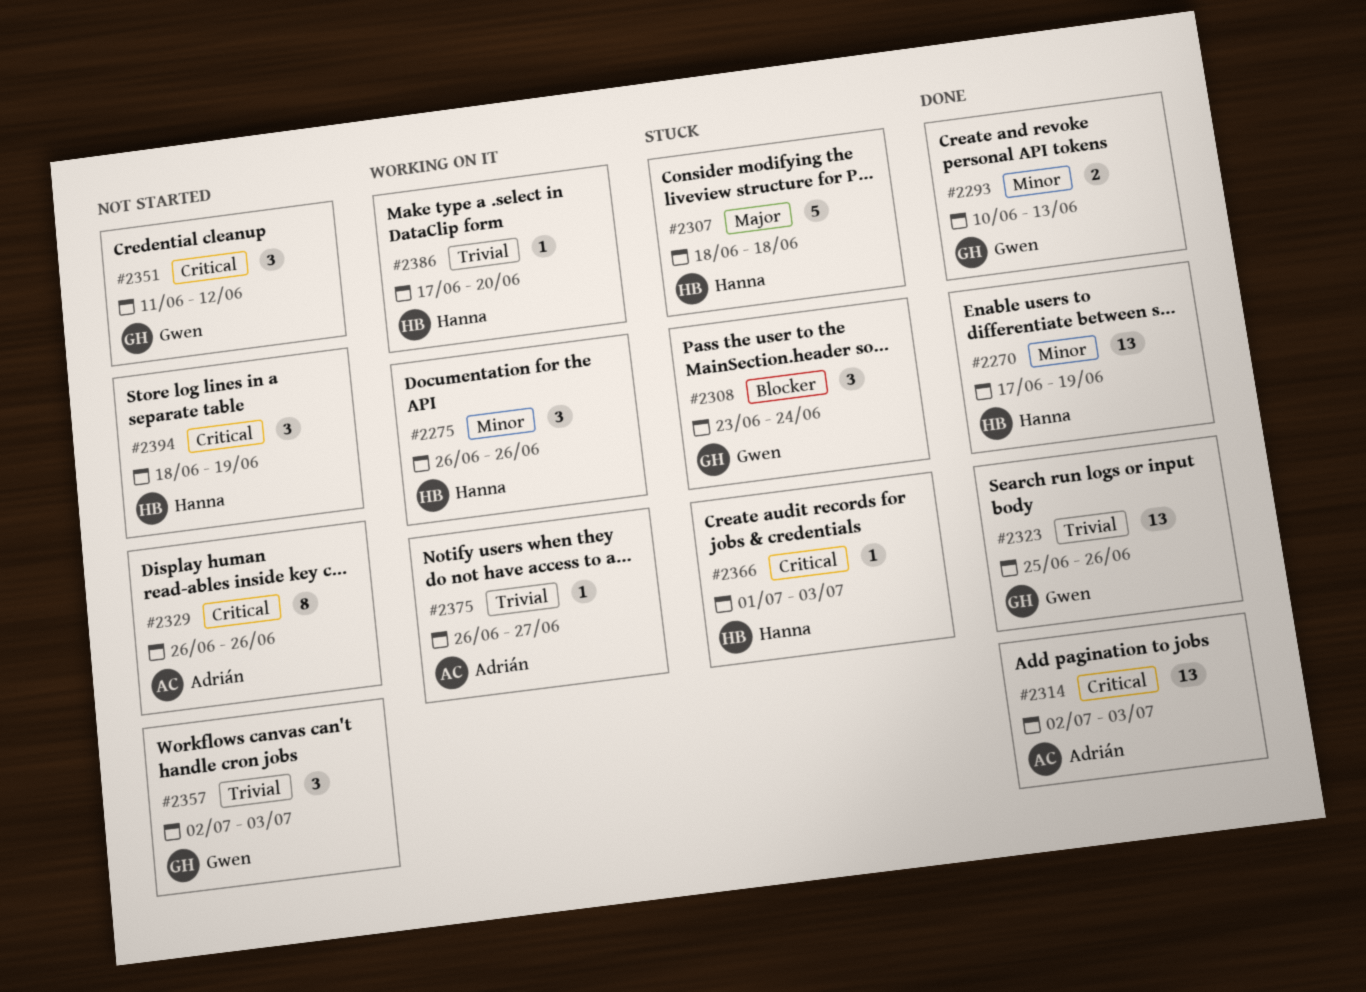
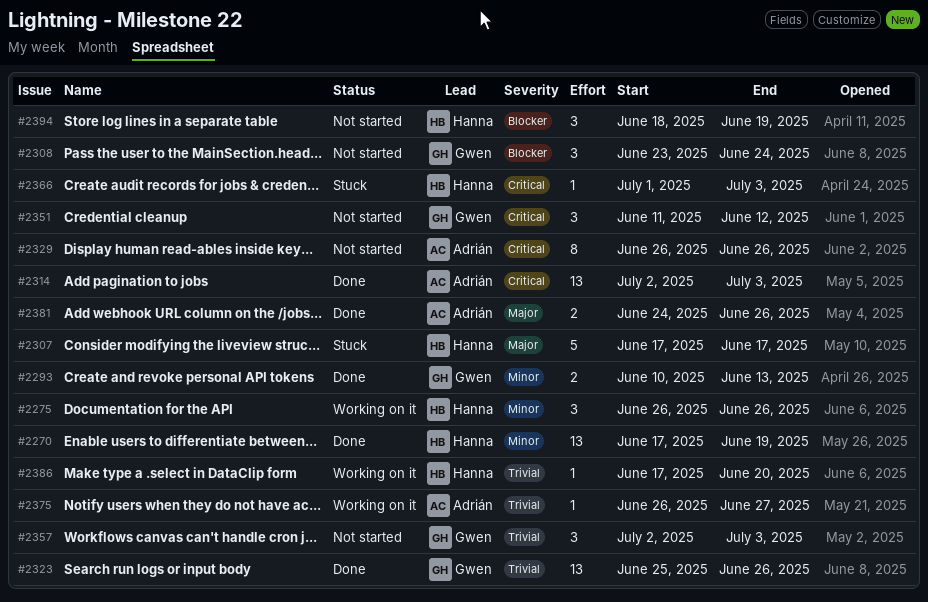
#2307, start: Jun 18 -> Jun 17
#2307, due: Jun 18 -> Jun 17
#2308, status: Stuck -> Not started
#2381: none -> present
#2394, priority: Critical -> Blocker

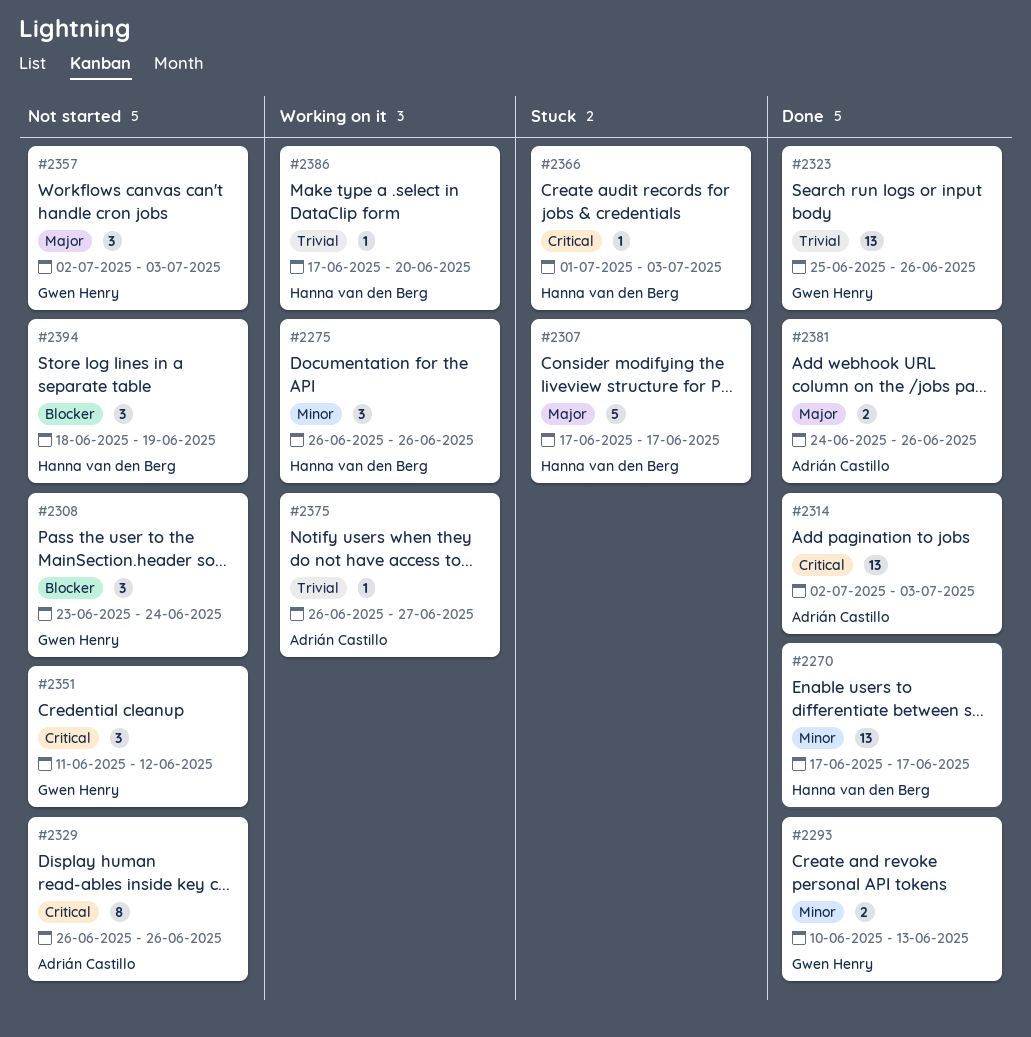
#2270, due: Jun 19 -> Jun 17
#2357, priority: Trivial -> Major

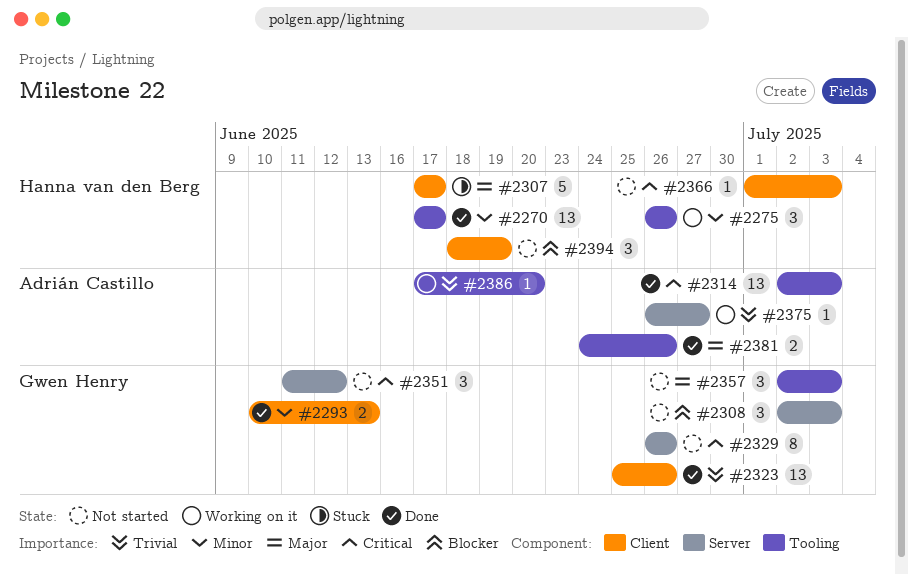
#2308, start: Jun 23 -> Jul 2
#2308, due: Jun 24 -> Jul 3
#2329, owner: Adrián Castillo -> Gwen Henry
#2366, status: Stuck -> Not started
#2386, owner: Hanna van den Berg -> Adrián Castillo

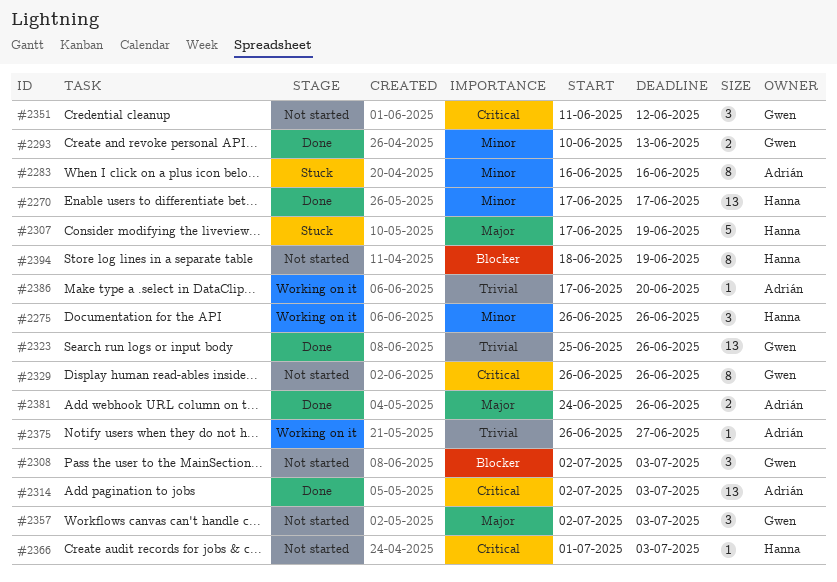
#2283: none -> present
#2307, due: Jun 17 -> Jun 19
#2394, estimate: 3 -> 8

